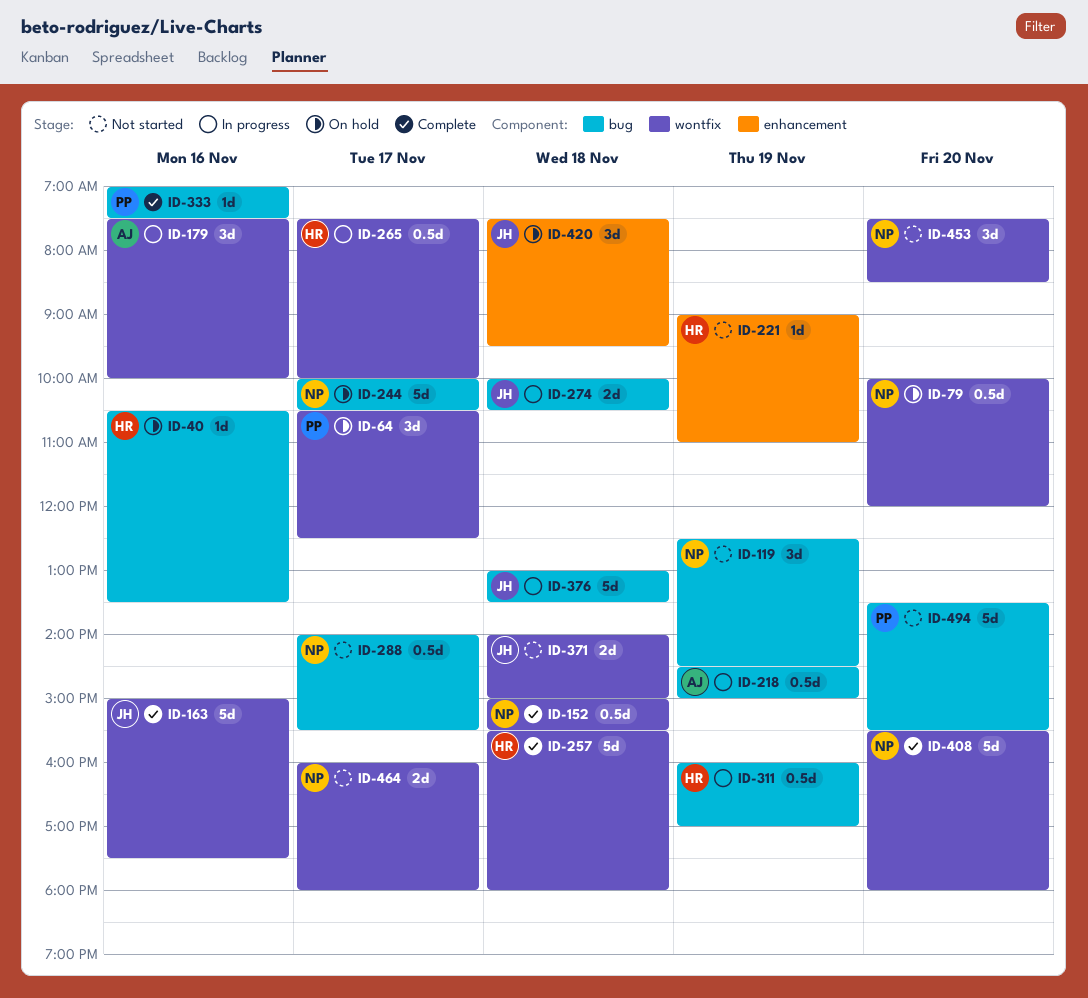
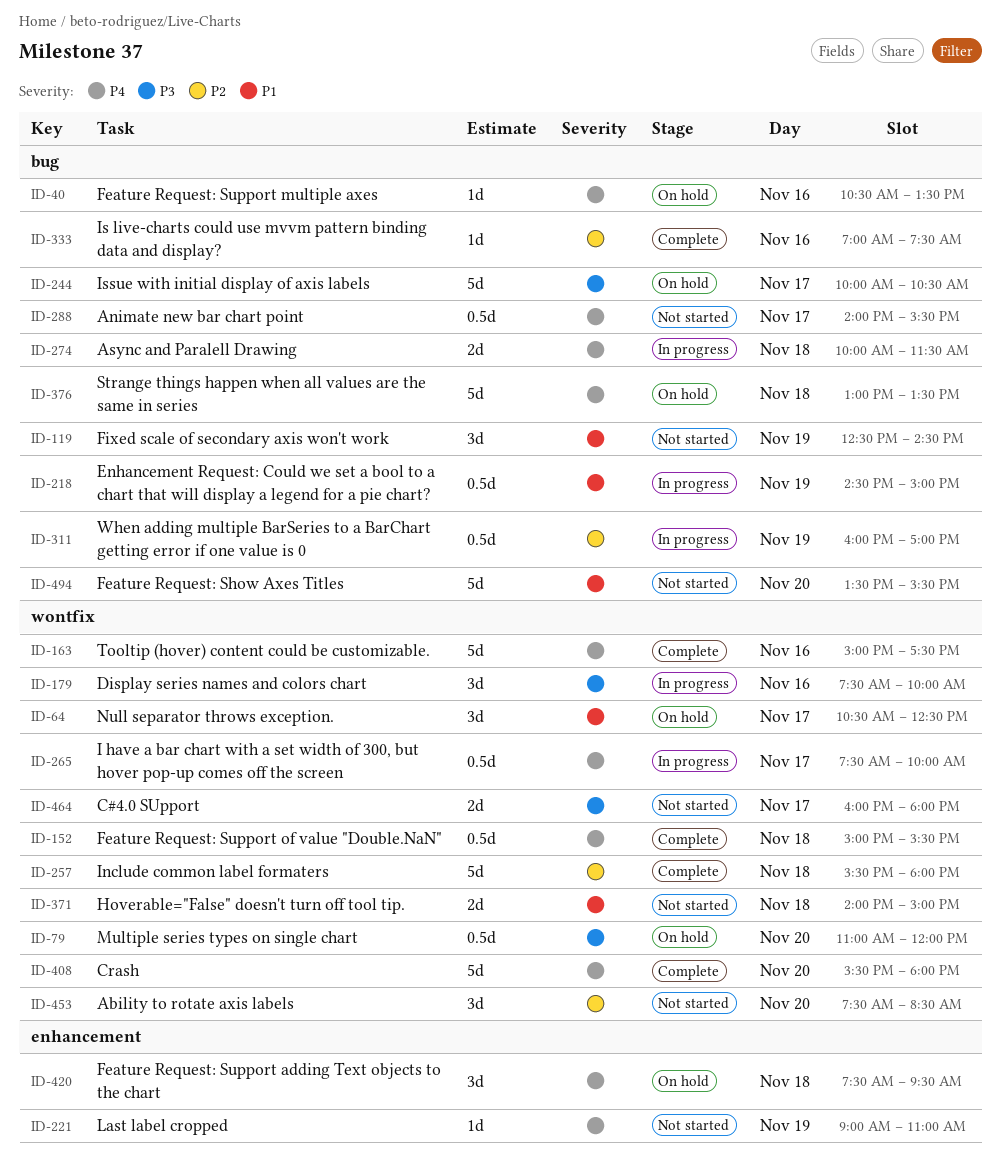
ID-79, begins: 10:00 -> 11:00
ID-274, ends: 10:30 -> 11:30
ID-376, status: In progress -> On hold

